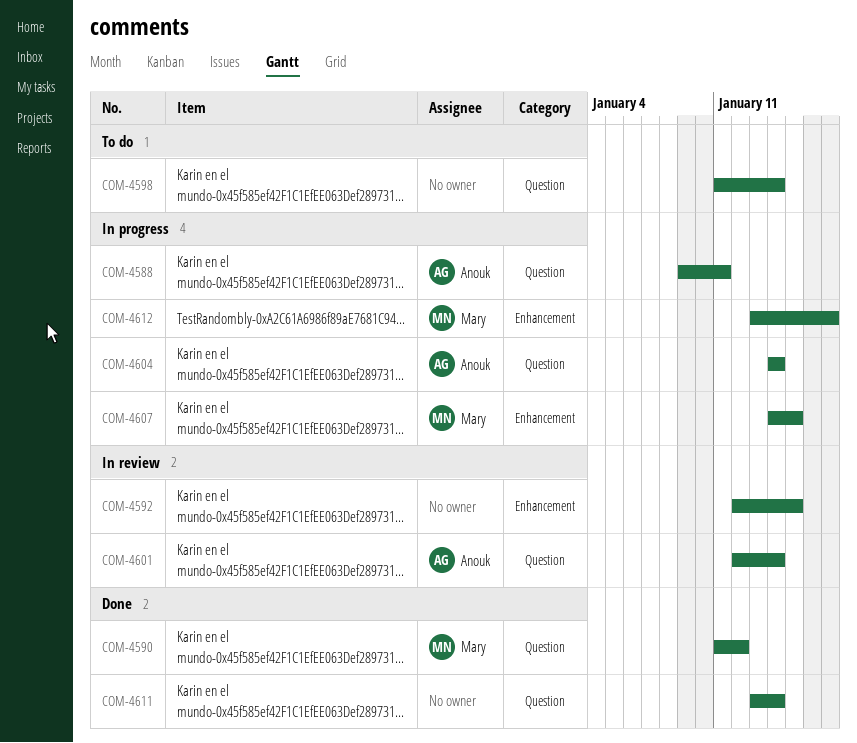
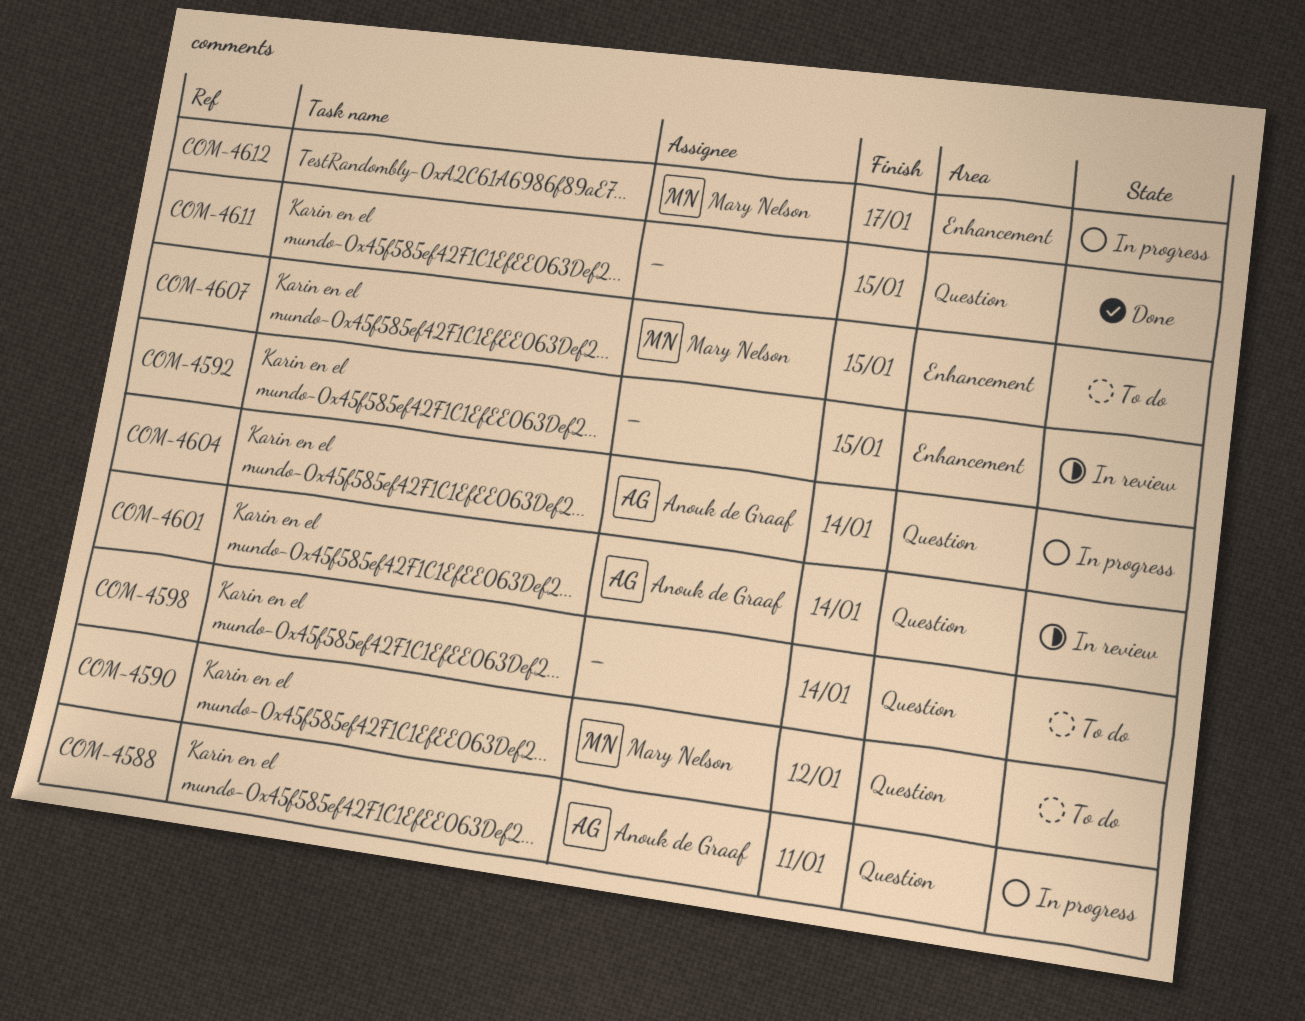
COM-4590, status: Done -> To do
COM-4607, status: In progress -> To do
COM-4611, due: Jan 14 -> Jan 15

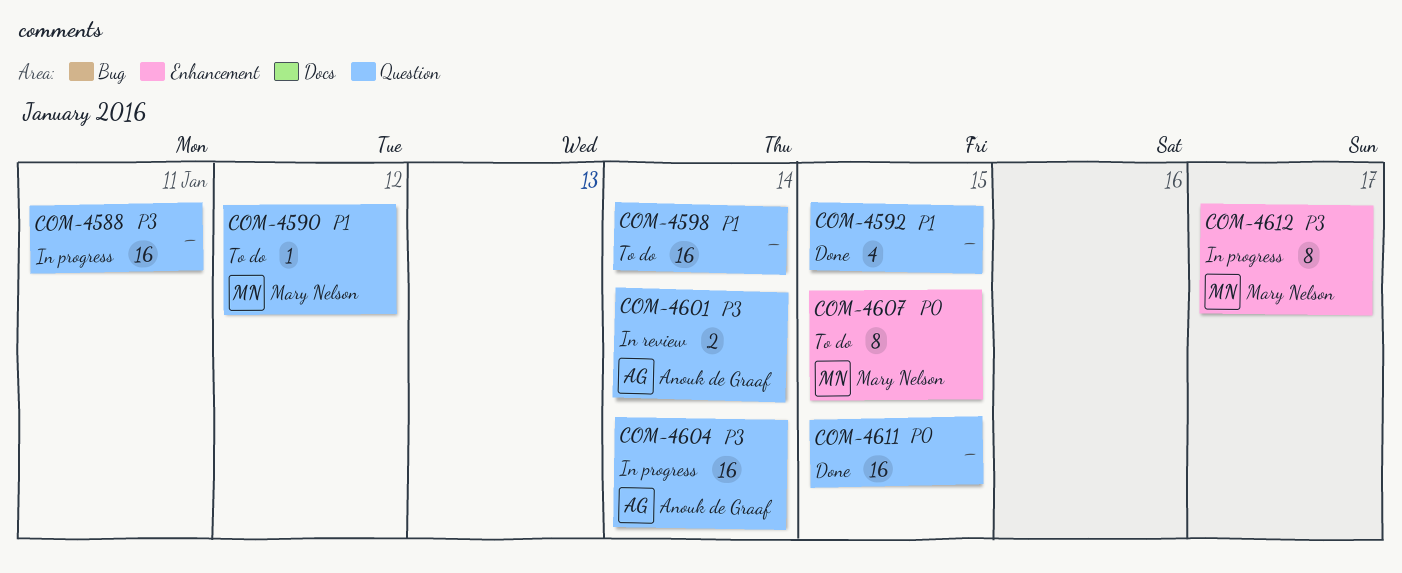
COM-4588, owner: Anouk de Graaf -> none
COM-4592, status: In review -> Done
COM-4592, label: Enhancement -> Question

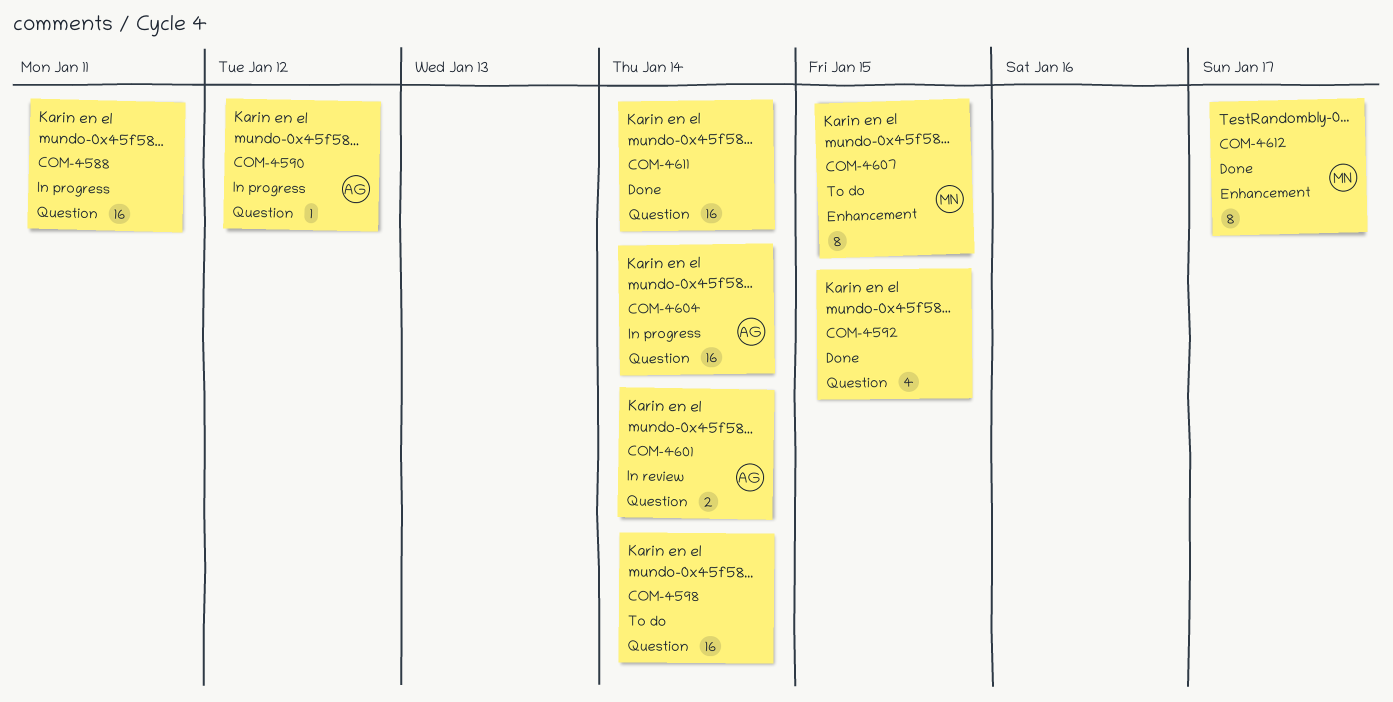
COM-4590, status: To do -> In progress
COM-4590, owner: Mary Nelson -> Anouk de Graaf
COM-4611, due: Jan 15 -> Jan 14
COM-4612, status: In progress -> Done

